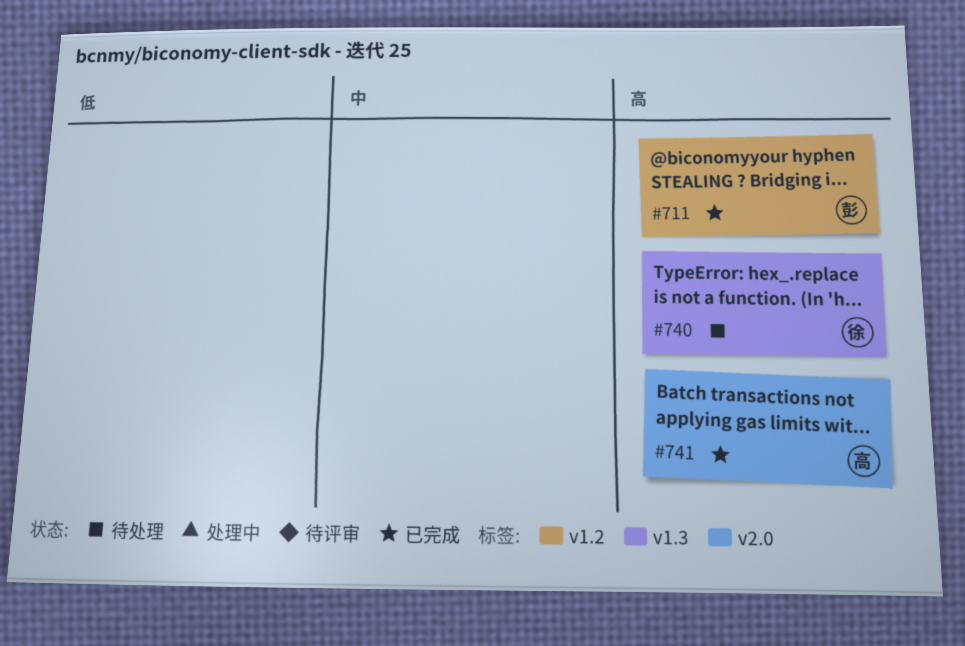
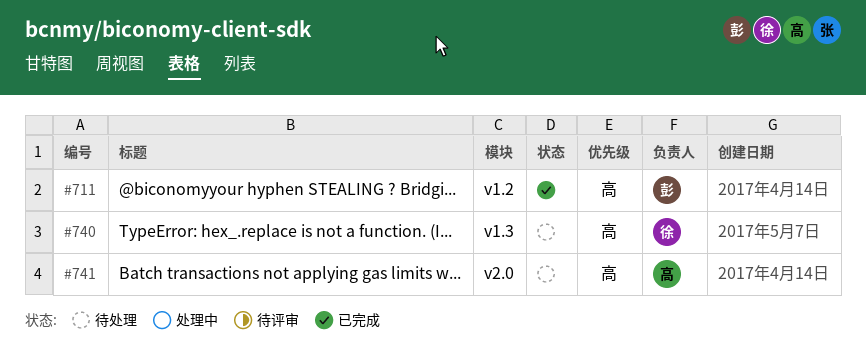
#741, status: 已完成 -> 待处理

